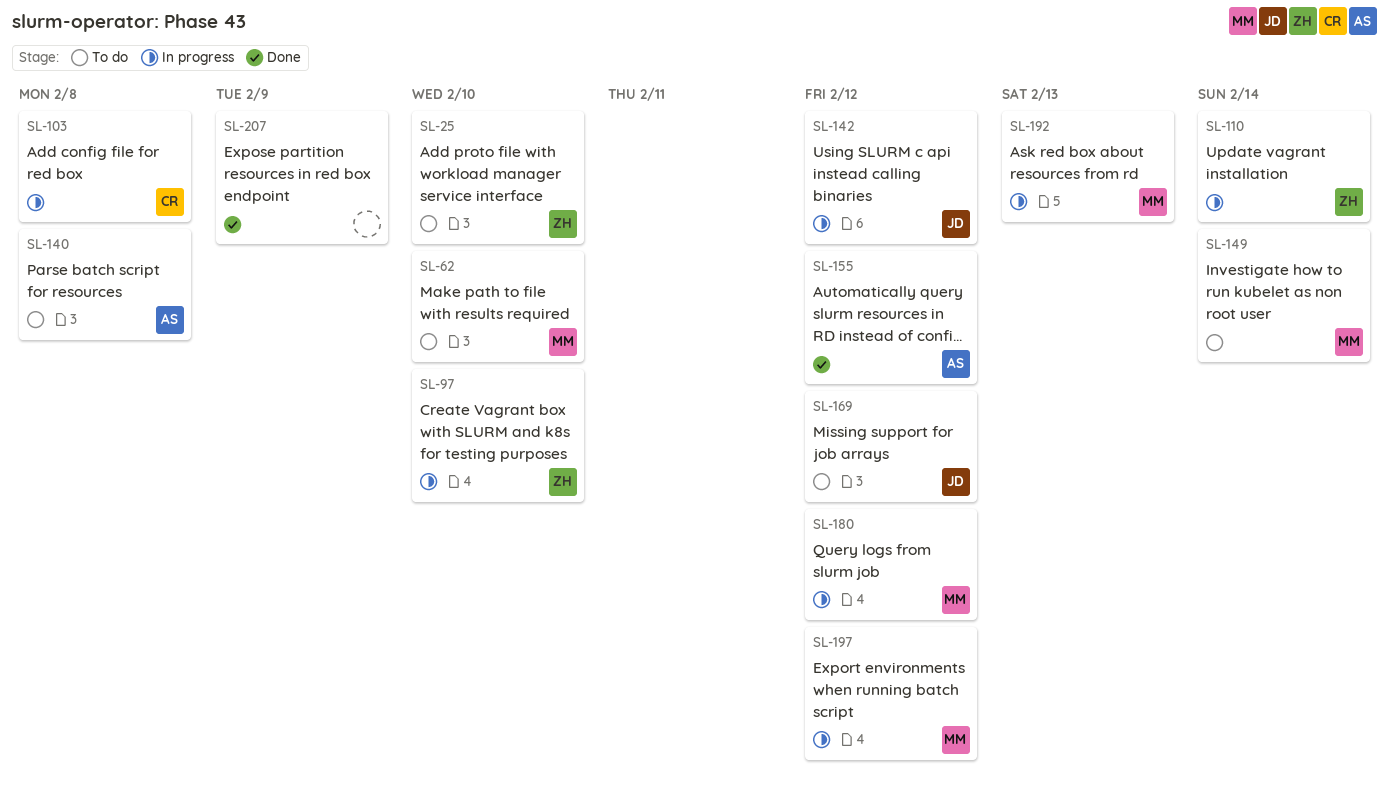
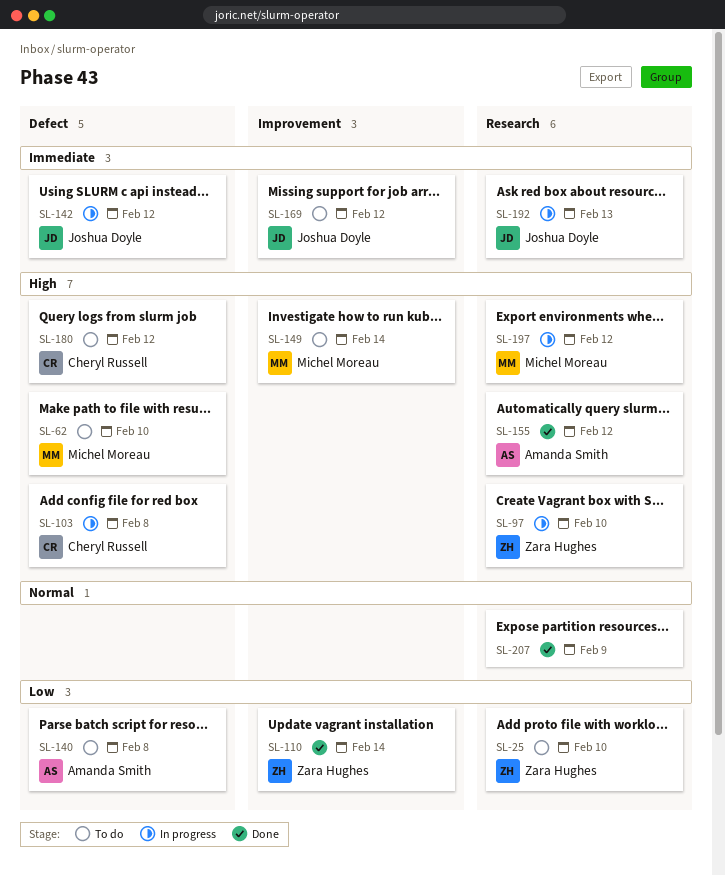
SL-110, status: In progress -> Done
SL-180, status: In progress -> To do
SL-180, owner: Michel Moreau -> Cheryl Russell
SL-192, owner: Michel Moreau -> Joshua Doyle

